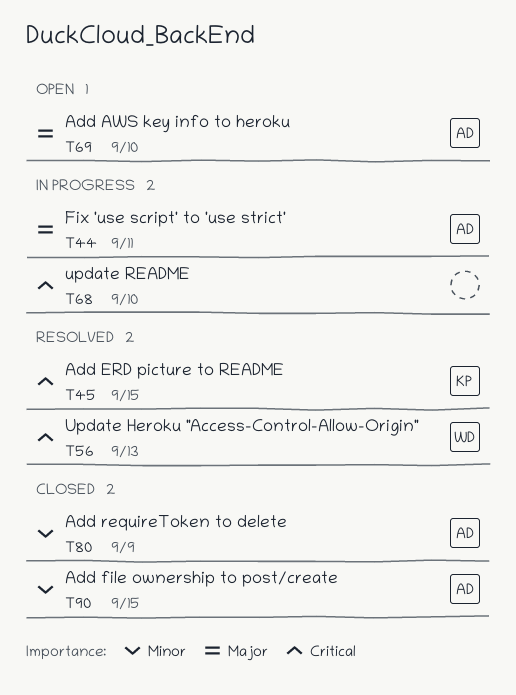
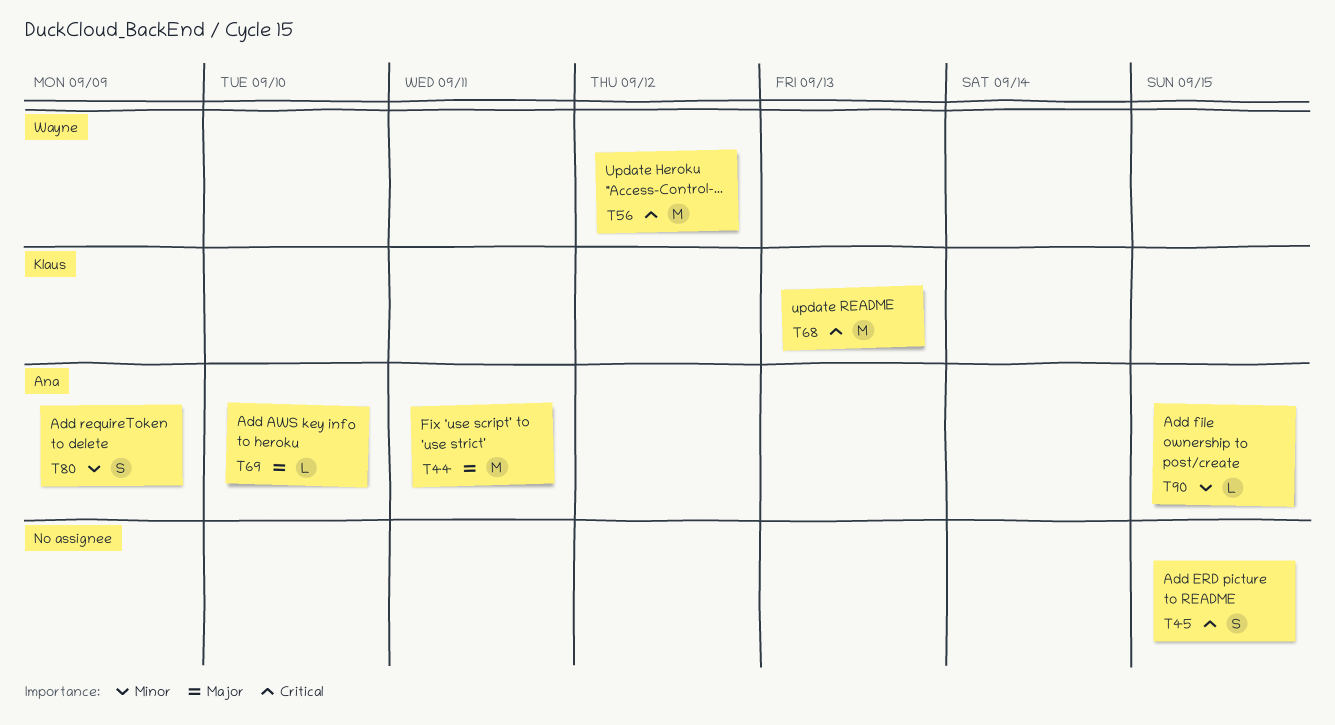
T45, owner: Klaus -> none
T56, due: Sep 13 -> Sep 12
T68, owner: none -> Klaus
T68, due: Sep 10 -> Sep 13

